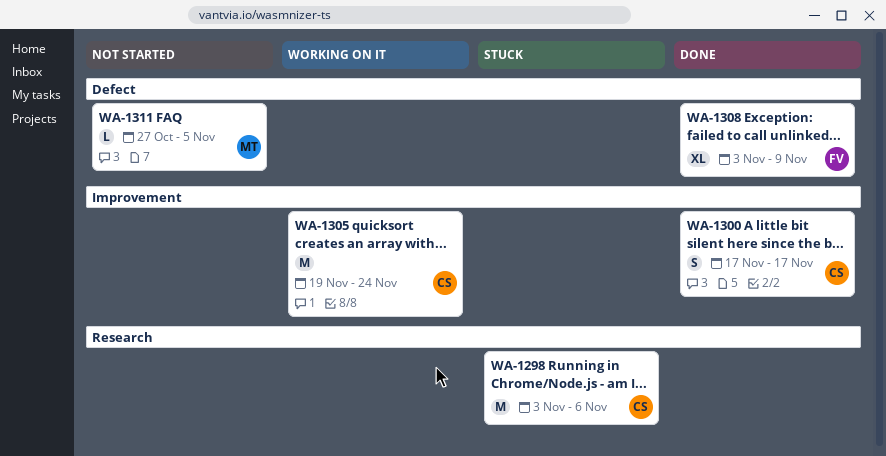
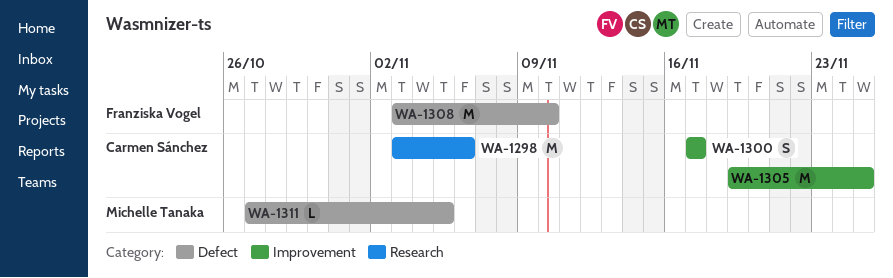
WA-1305, due: Nov 24 -> Nov 25
WA-1308, estimate: XL -> M
WA-1308, due: Nov 9 -> Nov 10

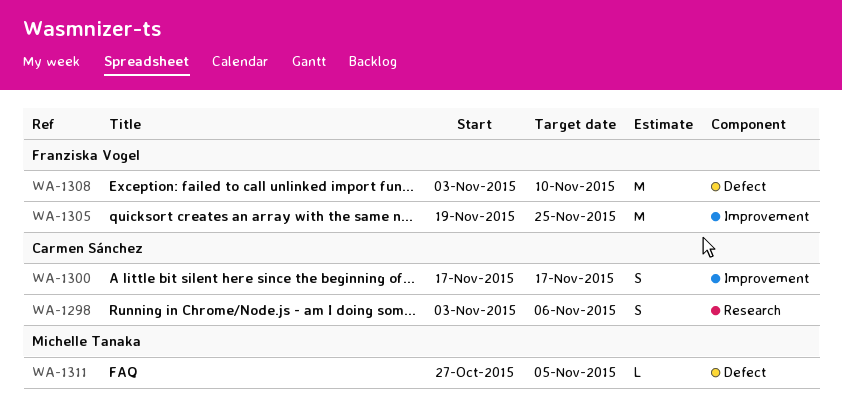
WA-1298, estimate: M -> S
WA-1305, owner: Carmen Sánchez -> Franziska Vogel

